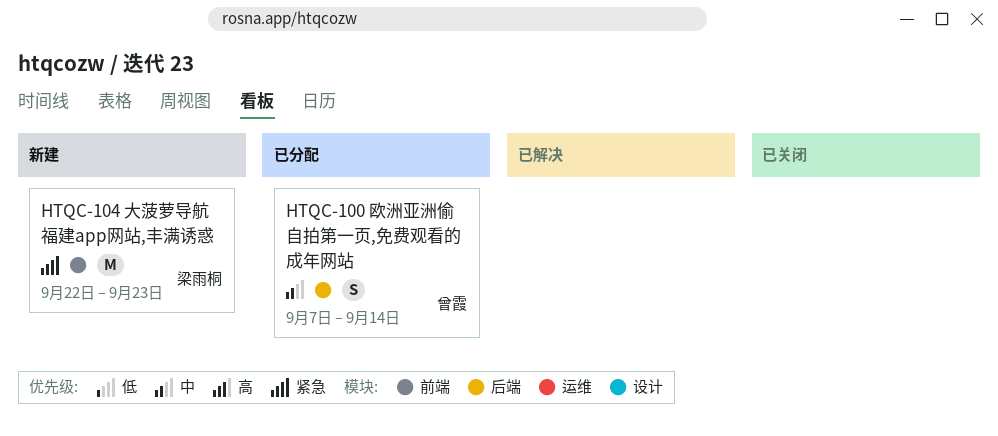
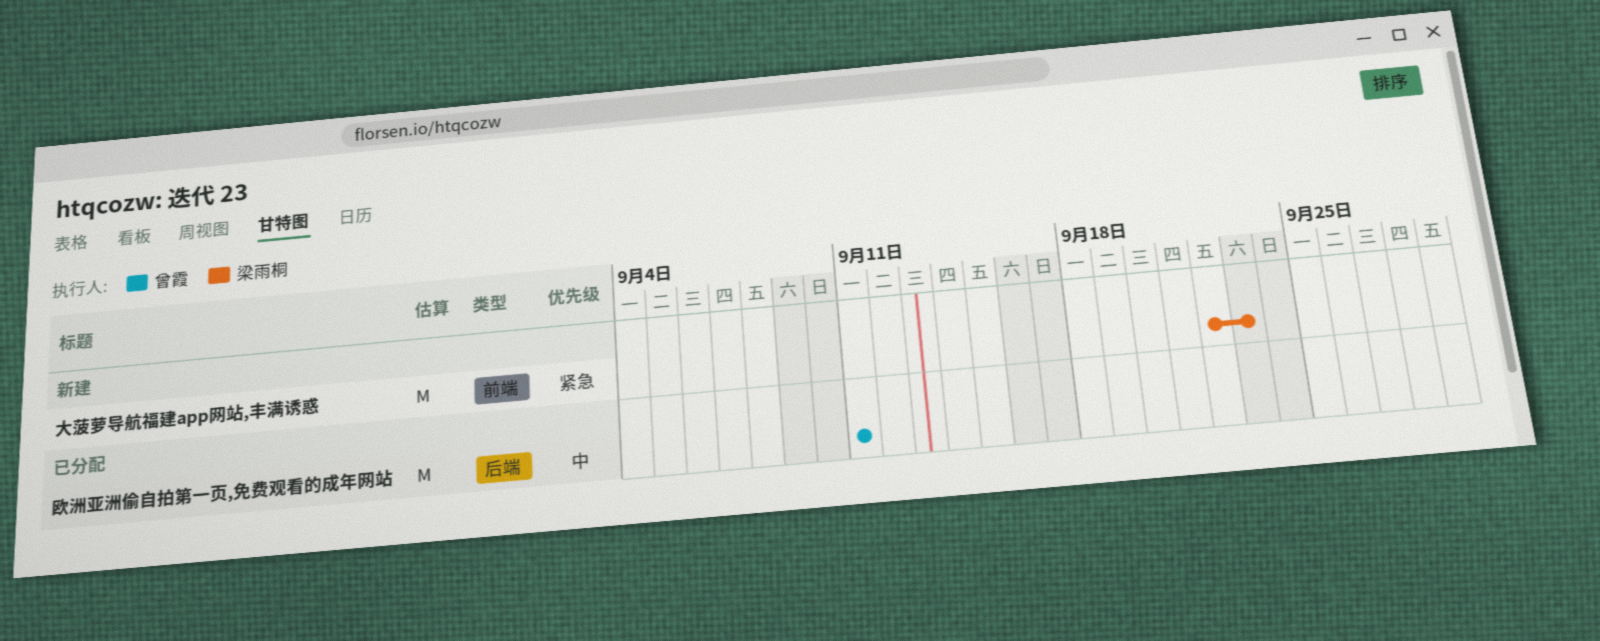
欧洲亚洲偷自拍第一页,免费观看的成年网站, estimate: S -> M
欧洲亚洲偷自拍第一页,免费观看的成年网站, start: Sep 7 -> Sep 11
欧洲亚洲偷自拍第一页,免费观看的成年网站, due: Sep 14 -> Sep 11

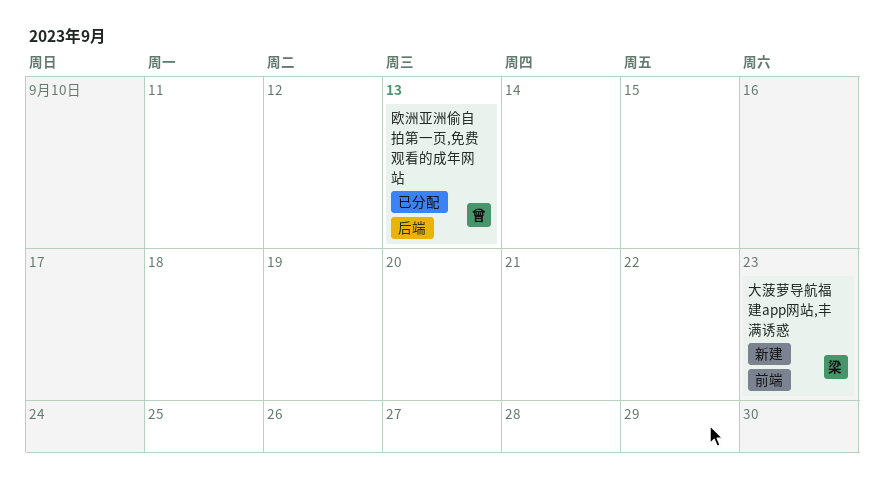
欧洲亚洲偷自拍第一页,免费观看的成年网站, due: Sep 11 -> Sep 13

